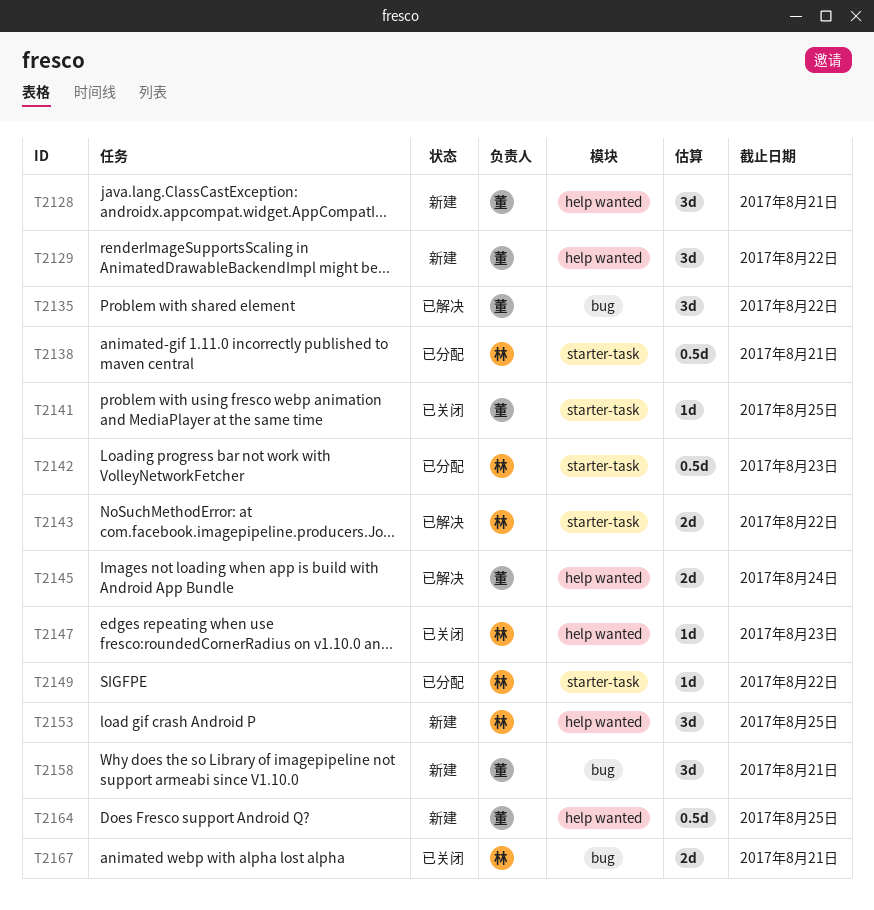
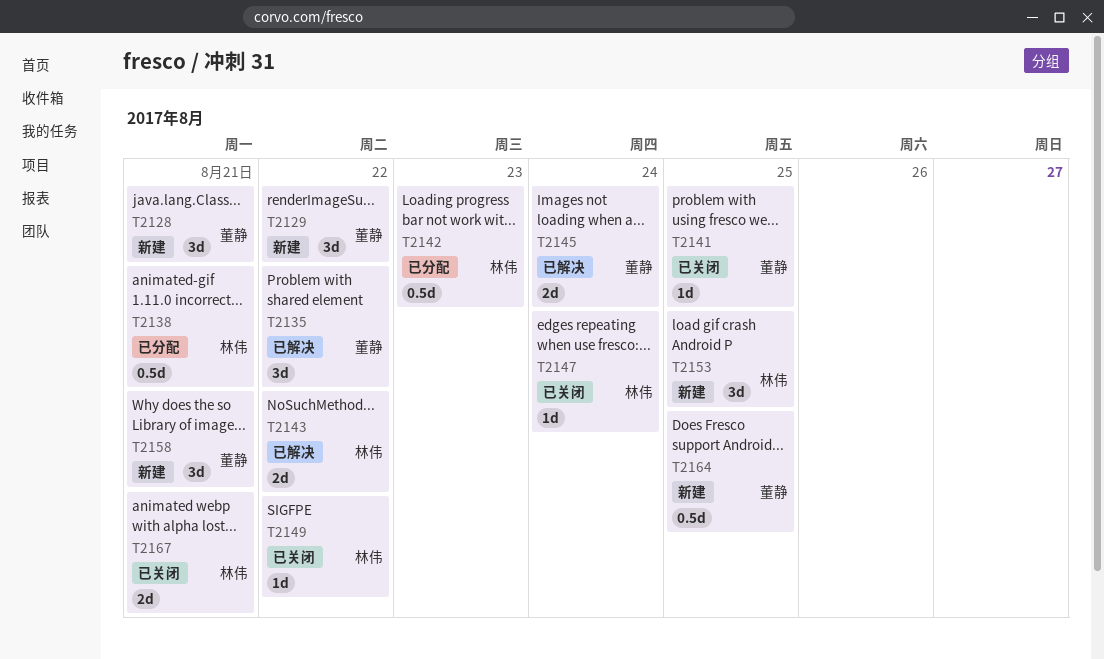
T2147, due: Aug 23 -> Aug 24
T2149, status: 已分配 -> 已关闭

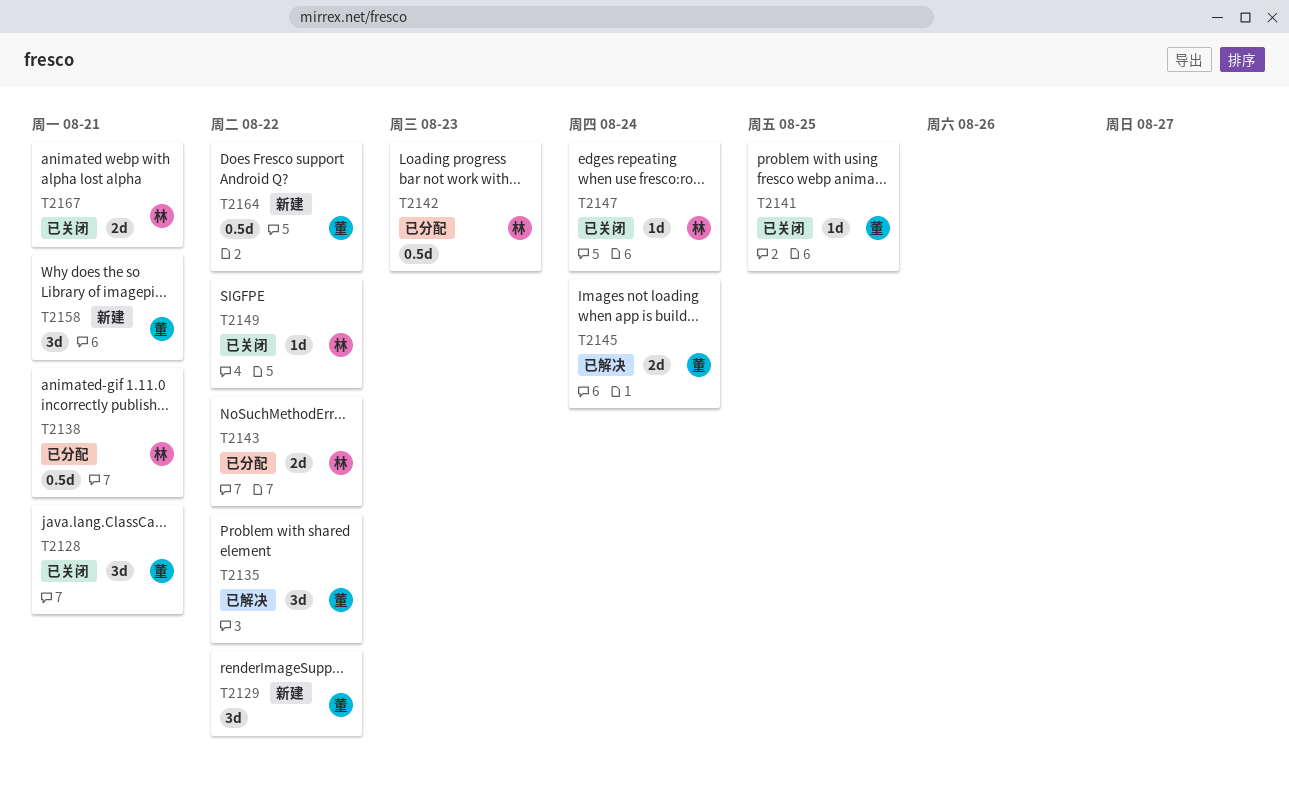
T2128, status: 新建 -> 已关闭
T2143, status: 已解决 -> 已分配
T2153: present -> none
T2164, due: Aug 25 -> Aug 22

